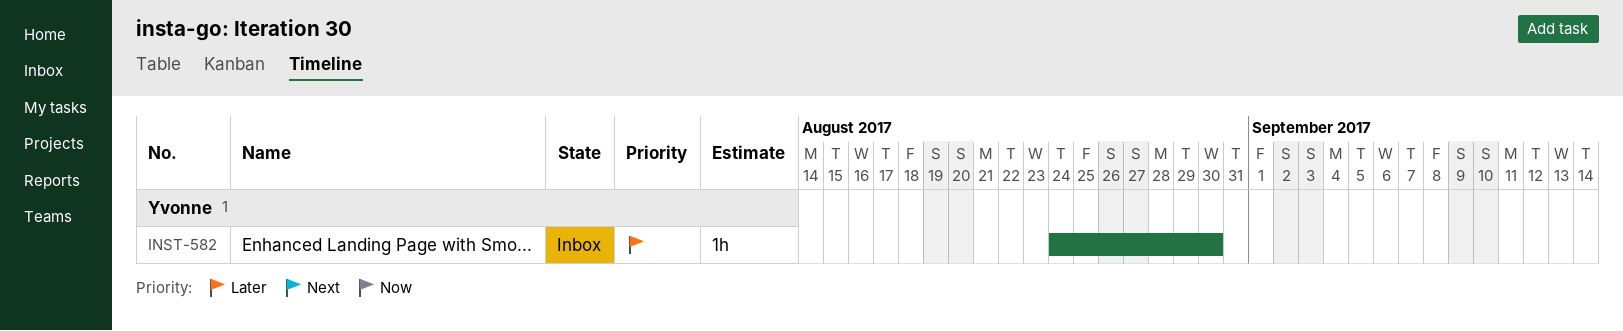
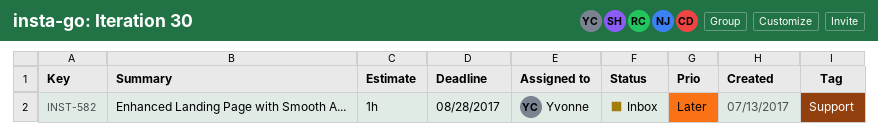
INST-582, due: Aug 30 -> Aug 28

